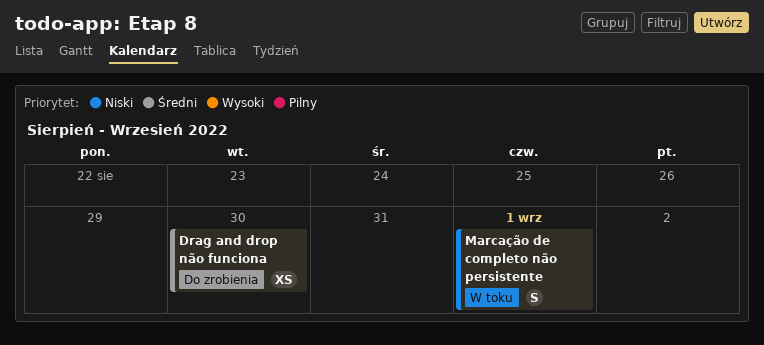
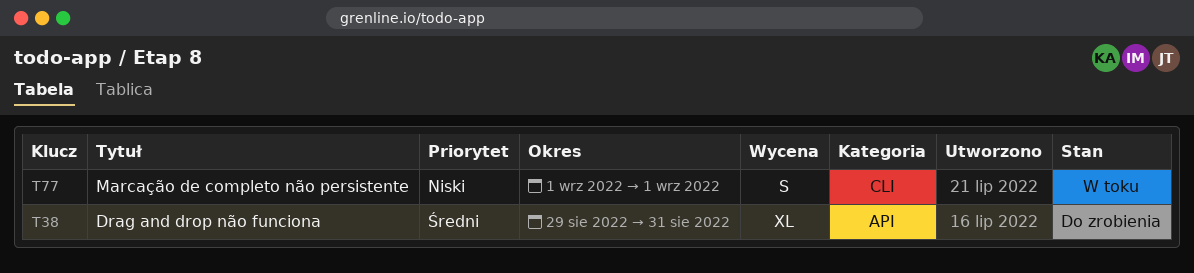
Drag and drop não funciona, estimate: XS -> XL
Drag and drop não funciona, due: Aug 30 -> Aug 31

